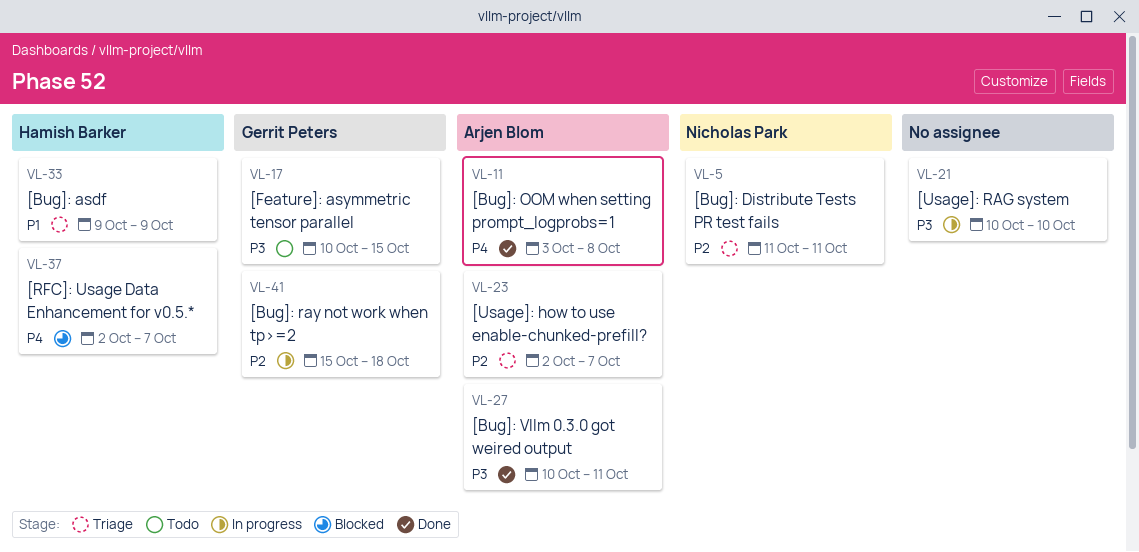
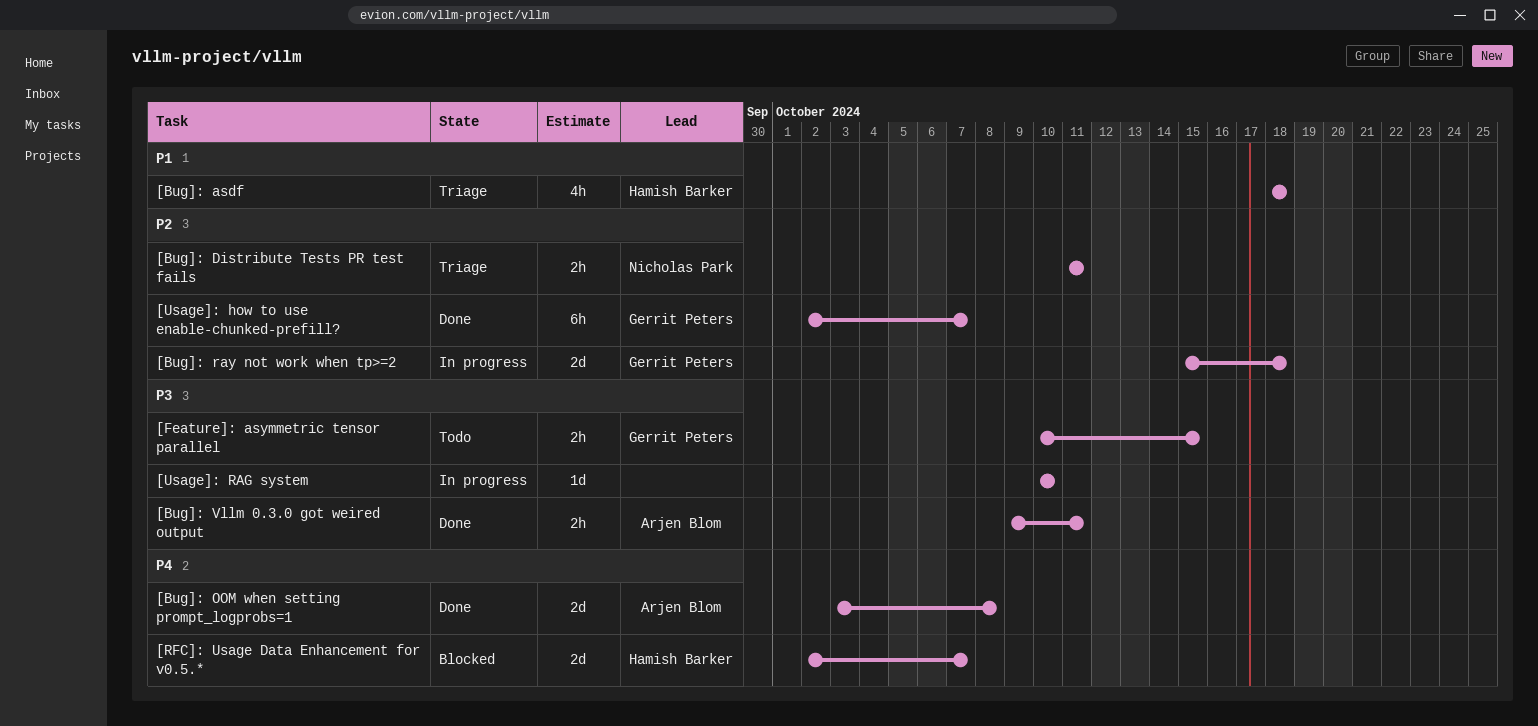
[Bug]: asdf, start: Oct 9 -> Oct 18
[Bug]: asdf, due: Oct 9 -> Oct 18
[Bug]: Vllm 0.3.0 got weired output, start: Oct 10 -> Oct 9
[Usage]: how to use enable-chunked-prefill?, status: Triage -> Done
[Usage]: how to use enable-chunked-prefill?, owner: Arjen Blom -> Gerrit Peters

